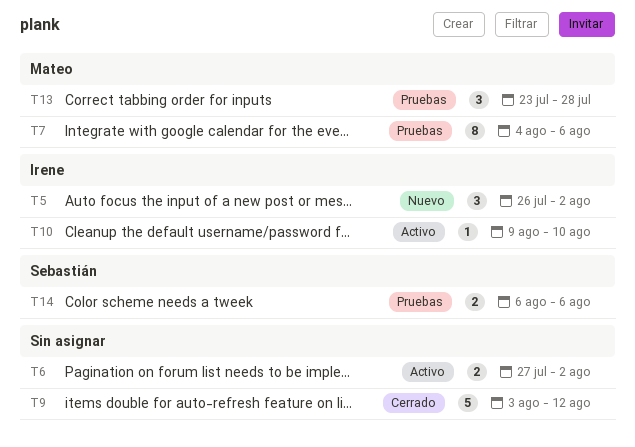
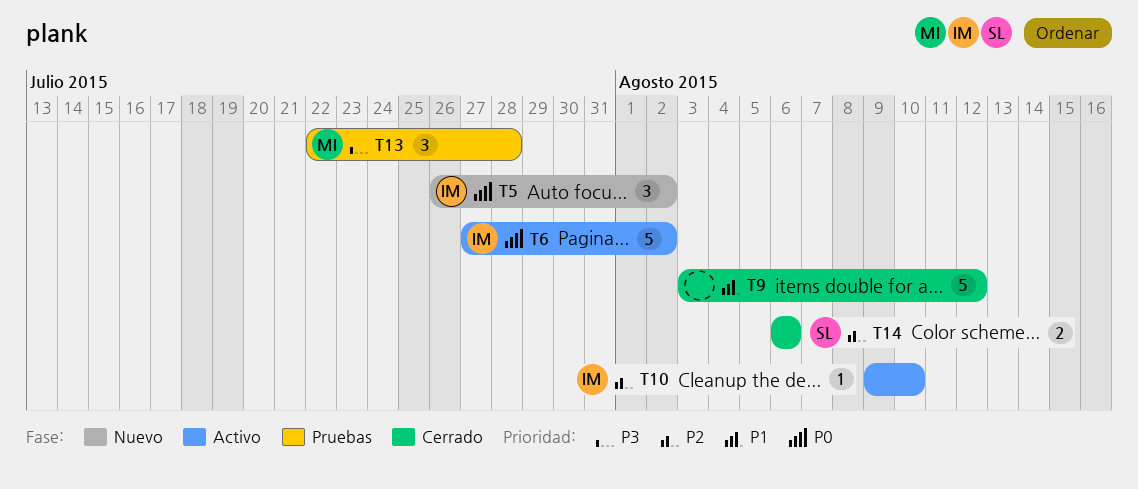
T6, owner: none -> Irene
T6, estimate: 2 -> 5
T7: present -> none
T13, start: Jul 23 -> Jul 22
T14, status: Pruebas -> Cerrado

